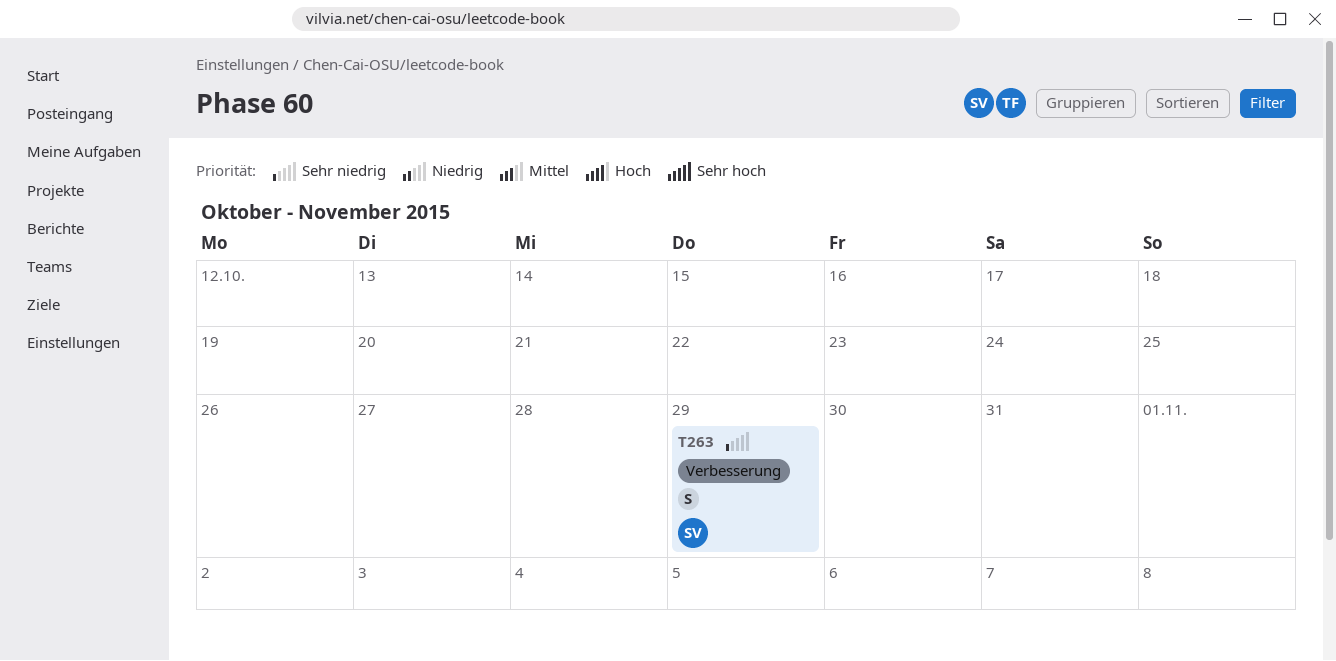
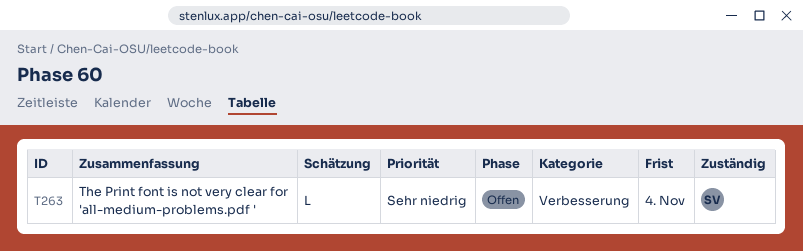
T263, estimate: S -> L
T263, due: Oct 29 -> Nov 4

